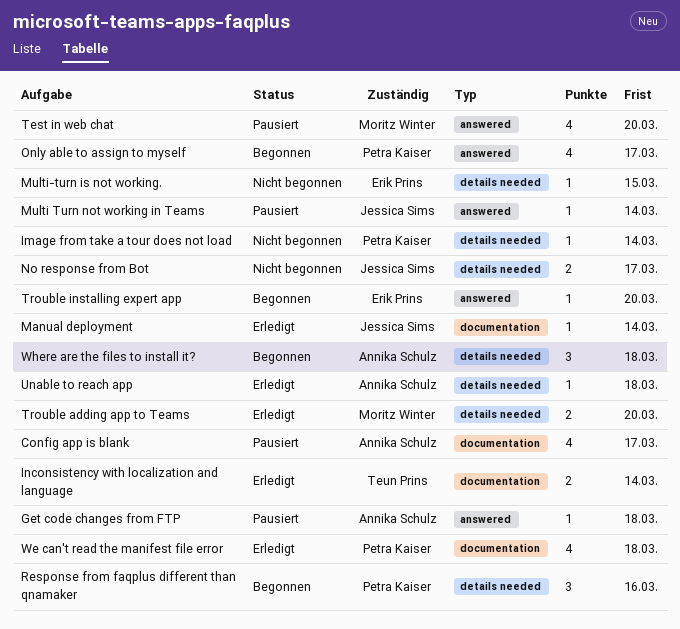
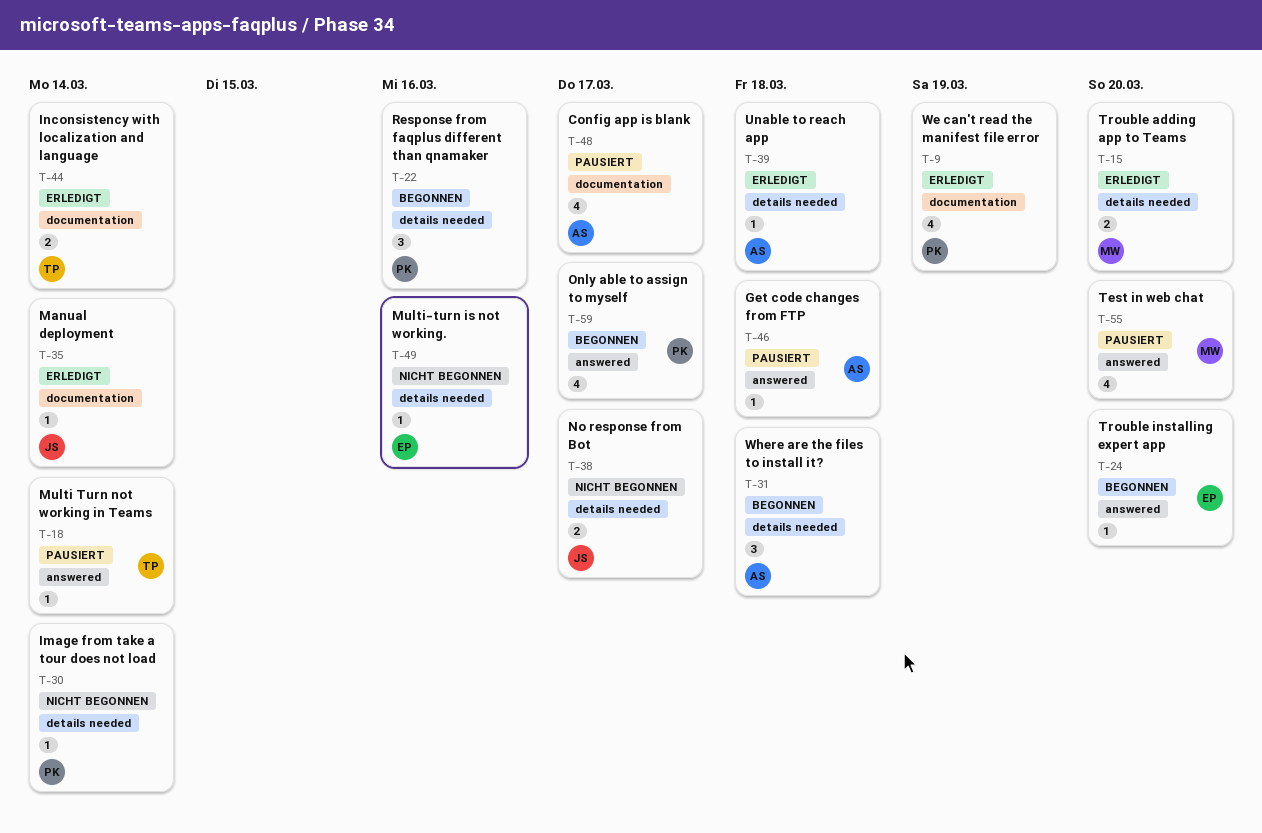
Multi Turn not working in Teams, owner: Jessica Sims -> Teun Prins
Multi-turn is not working., due: Mar 15 -> Mar 16
We can't read the manifest file error, due: Mar 18 -> Mar 19

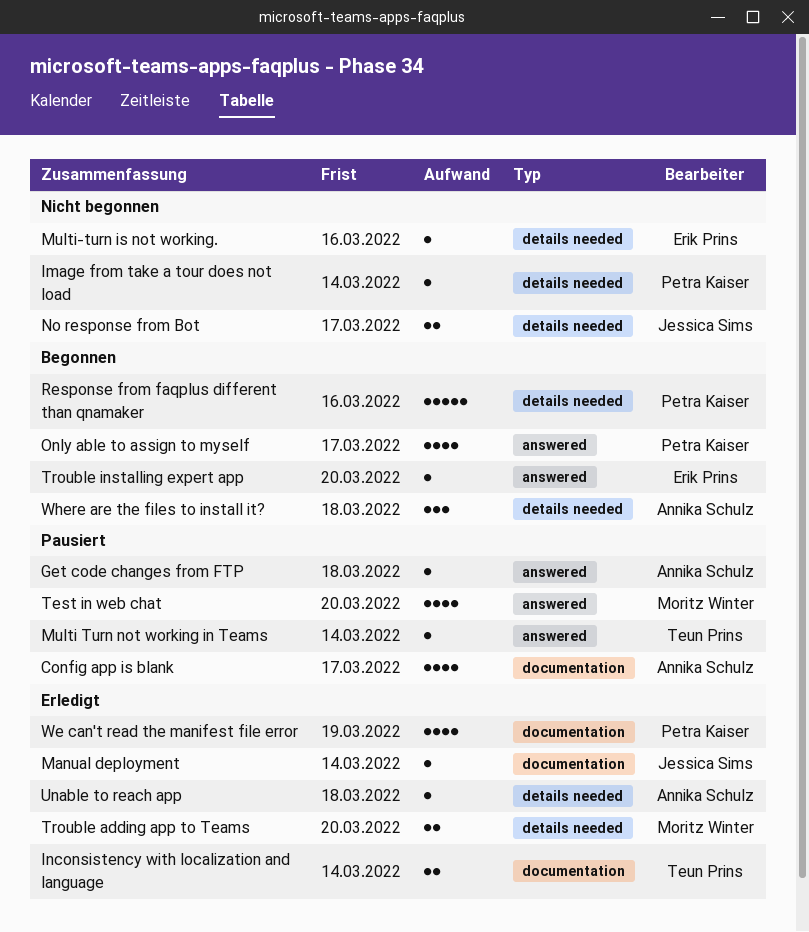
Response from faqplus different than qnamaker, estimate: 3 -> 5

